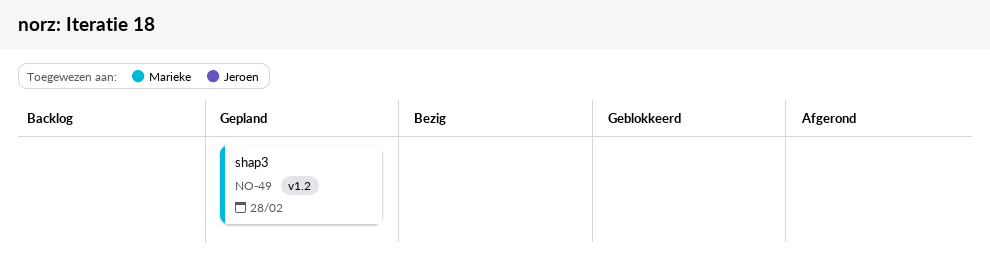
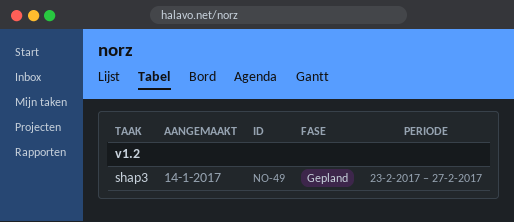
NO-49, due: Feb 28 -> Feb 27

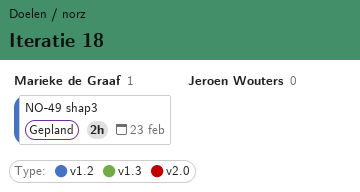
NO-49, due: Feb 27 -> Feb 23

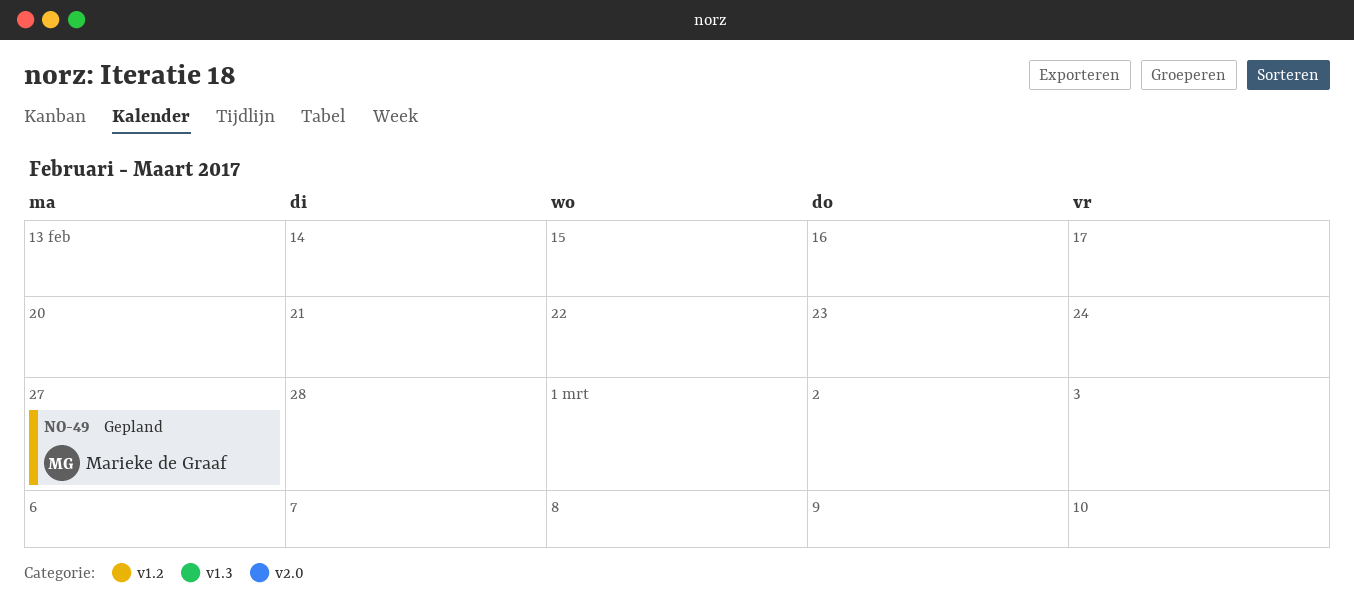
NO-49, due: Feb 23 -> Feb 27

